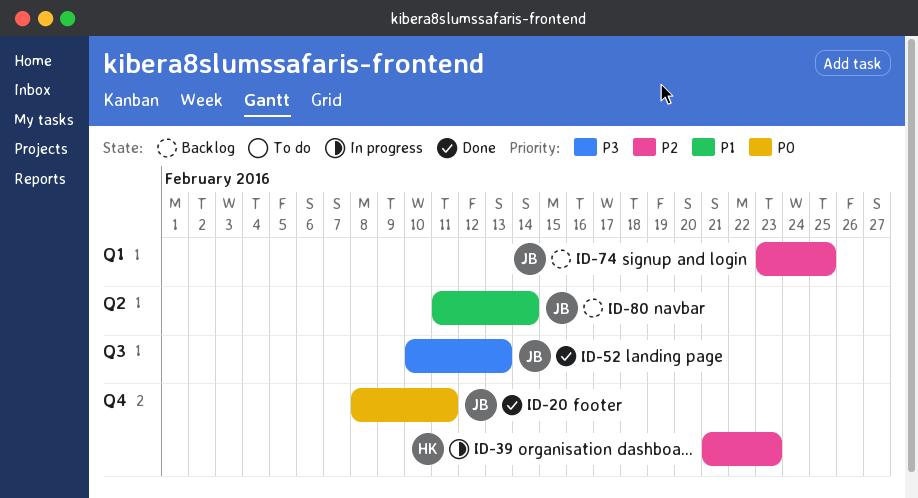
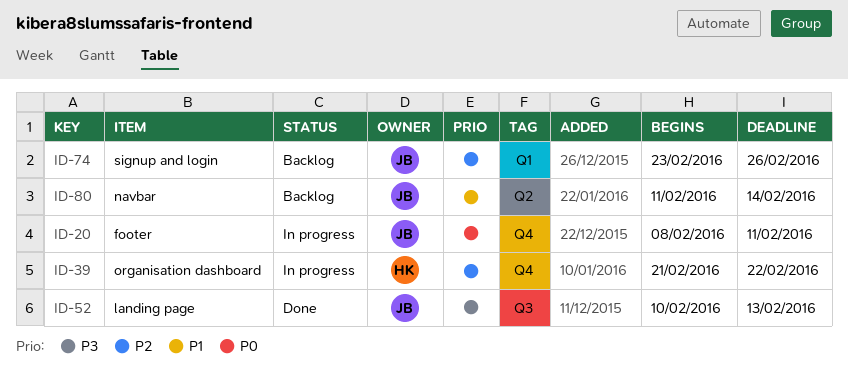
ID-20, status: Done -> In progress
ID-39, due: Feb 23 -> Feb 22
ID-74, due: Feb 25 -> Feb 26

